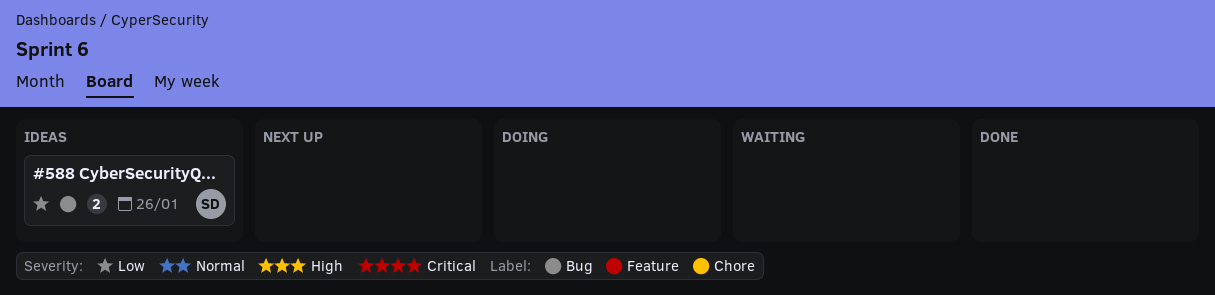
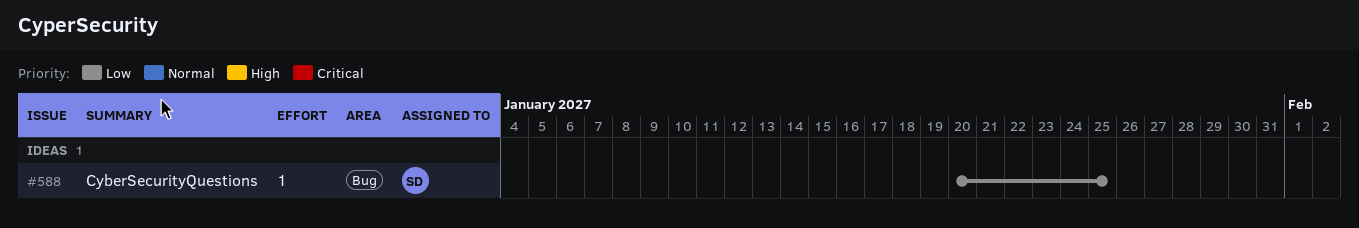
#588, estimate: 2 -> 1
#588, due: Jan 26 -> Jan 25

